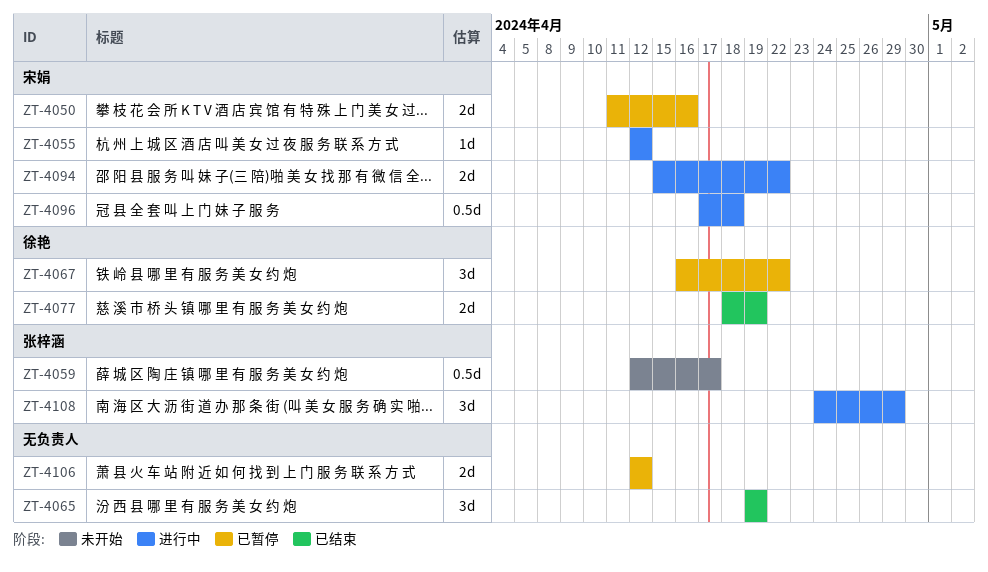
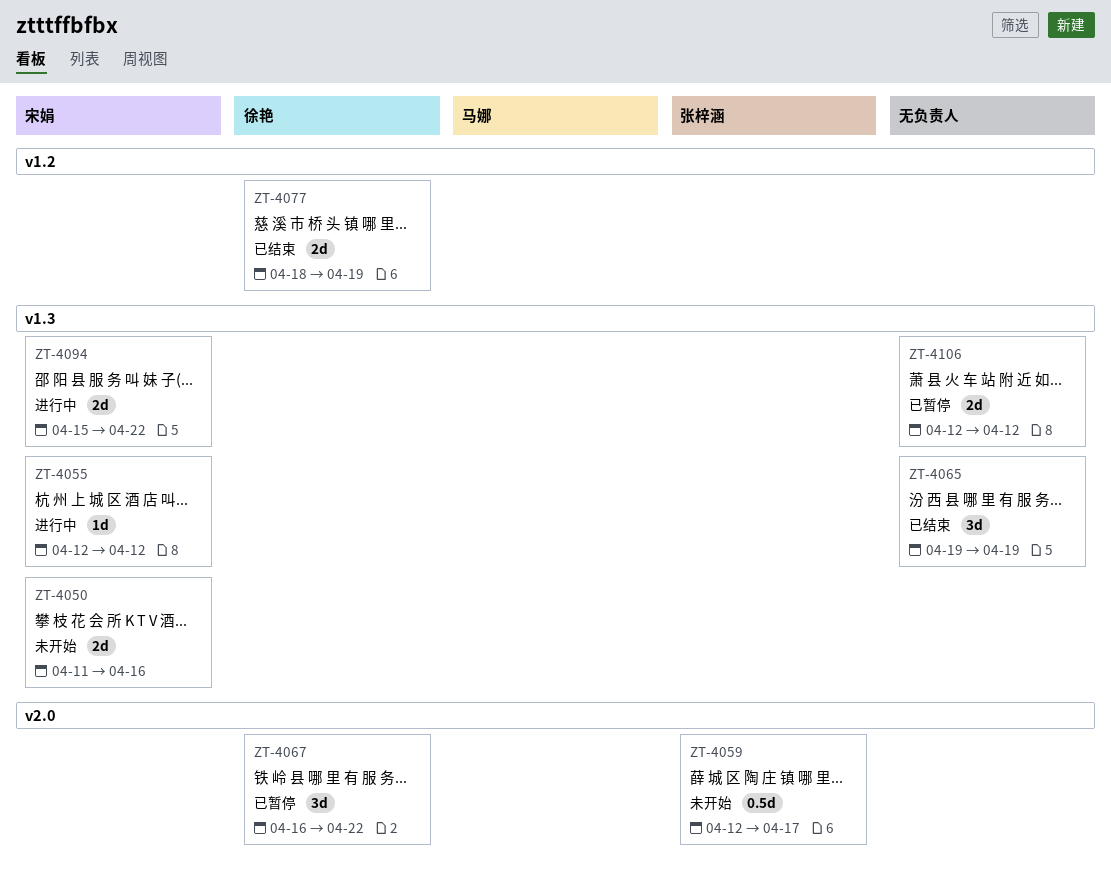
ZT-4050, status: 已暂停 -> 未开始
ZT-4096: present -> none
ZT-4108: present -> none

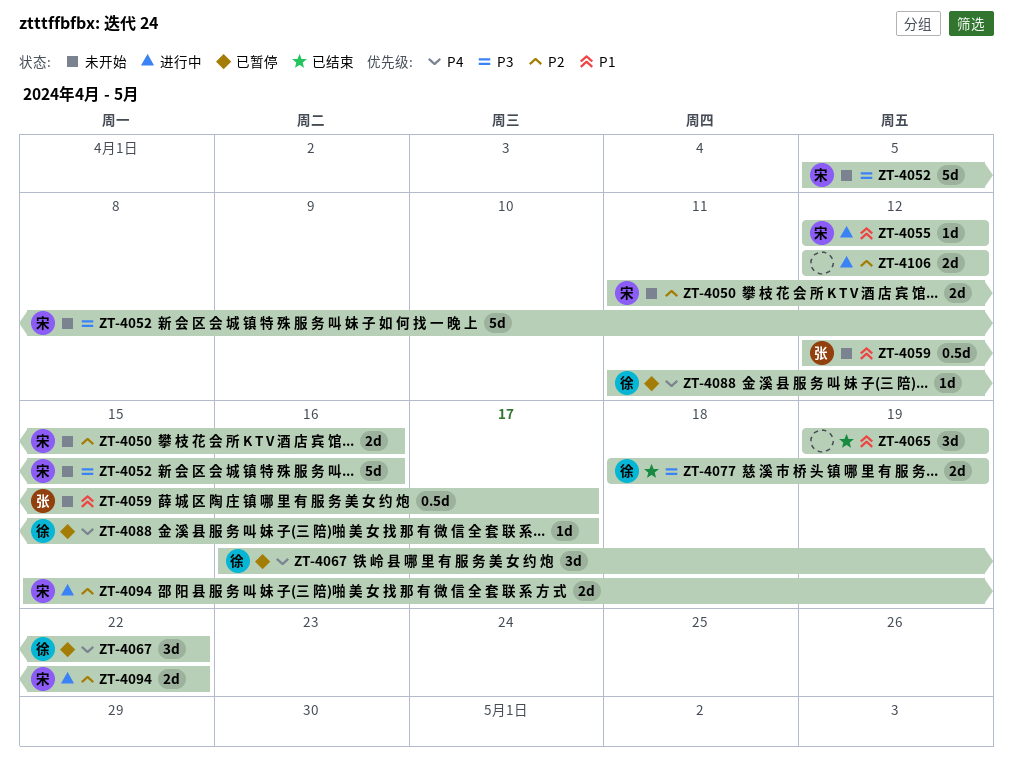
ZT-4052: none -> present
ZT-4088: none -> present
ZT-4106, status: 已暂停 -> 进行中

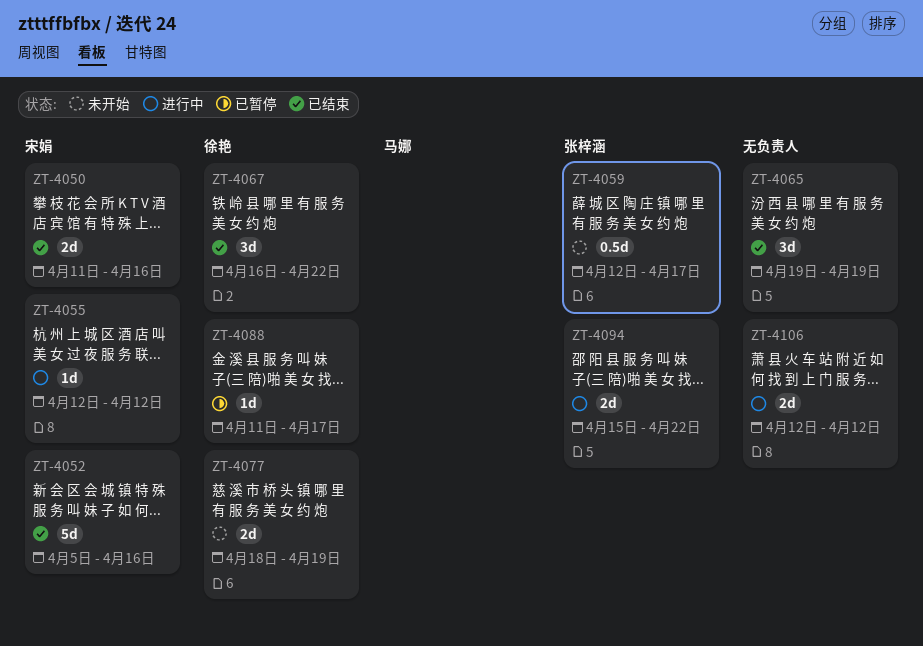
ZT-4050, status: 未开始 -> 已结束
ZT-4052, status: 未开始 -> 已结束
ZT-4067, status: 已暂停 -> 已结束
ZT-4077, status: 已结束 -> 未开始
ZT-4094, owner: 宋娟 -> 张梓涵

